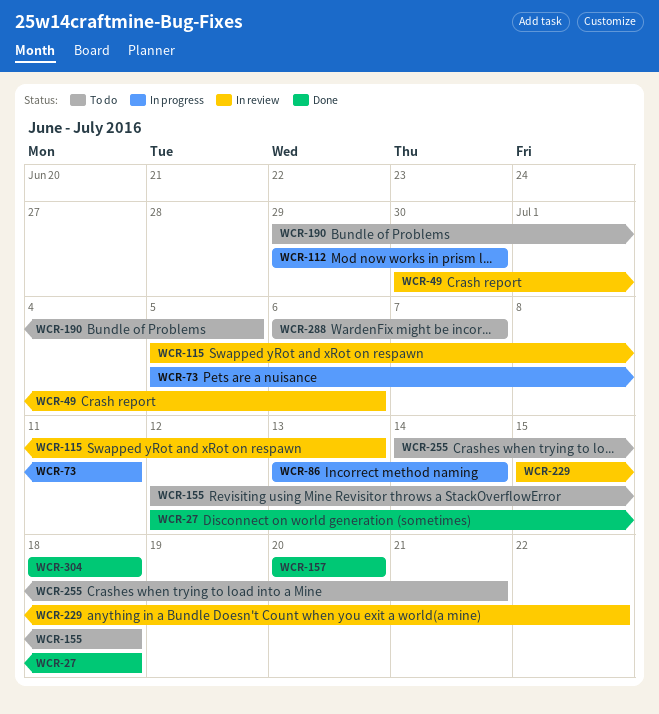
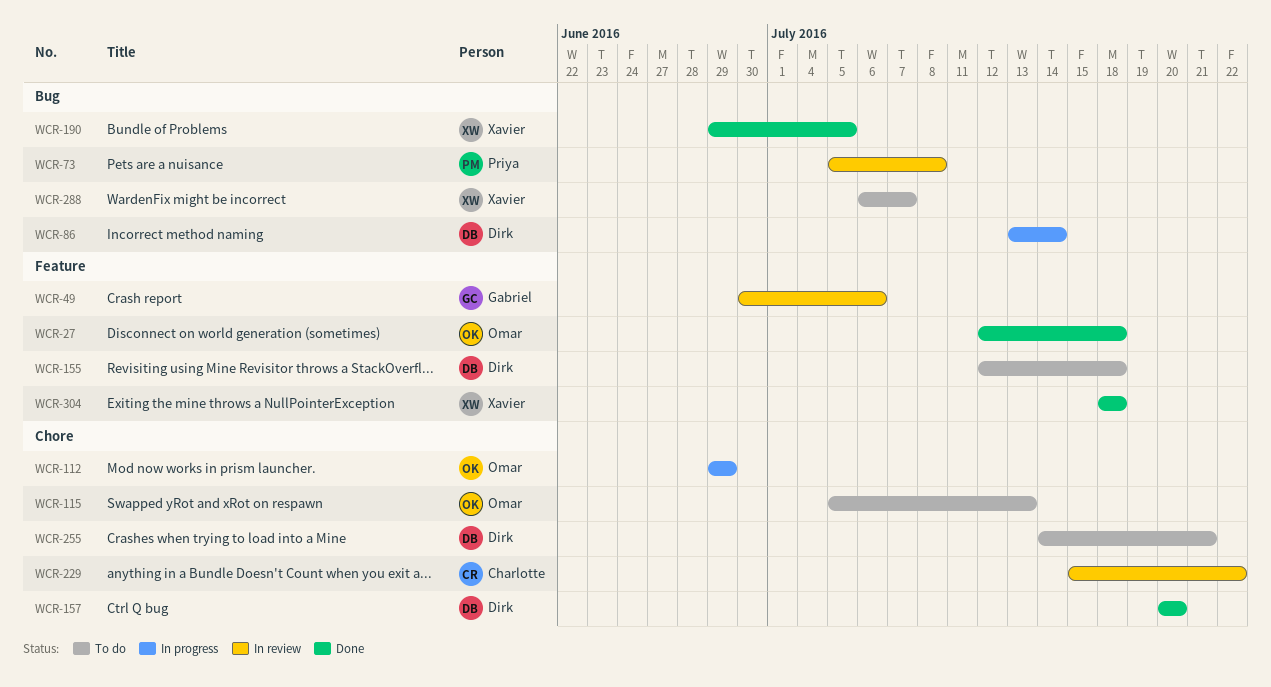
WCR-73, status: In progress -> In review
WCR-73, due: Jul 11 -> Jul 8
WCR-112, due: Jun 30 -> Jun 29
WCR-115, status: In review -> To do
WCR-190, status: To do -> Done

